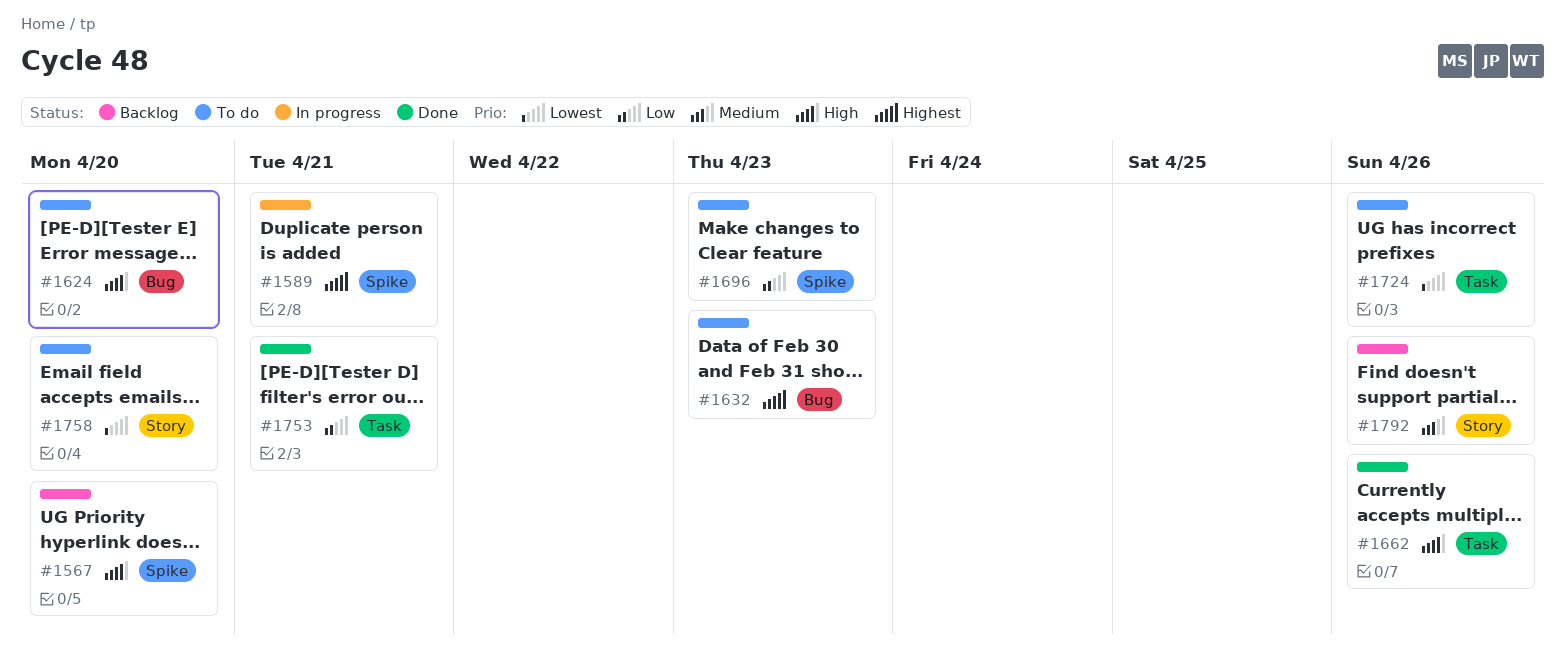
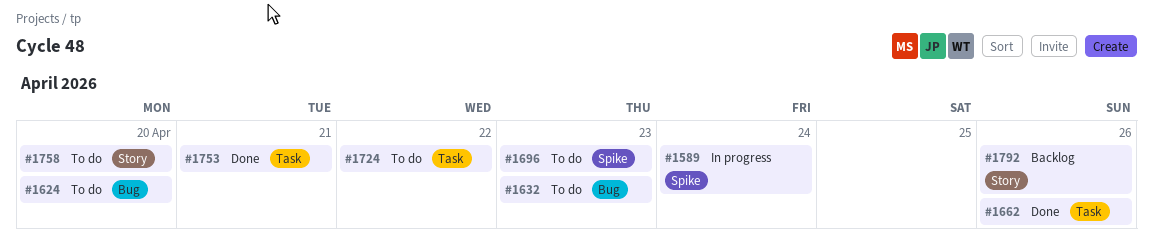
#1567: present -> none
#1589, due: Apr 21 -> Apr 24
#1724, due: Apr 26 -> Apr 22

